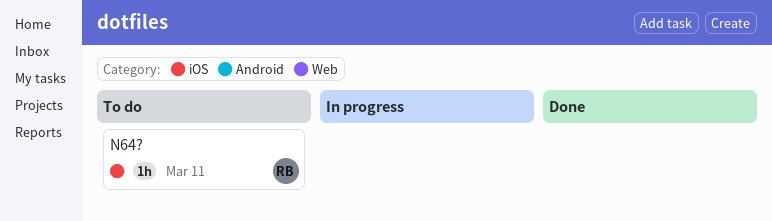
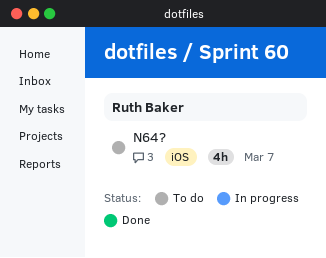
N64?, estimate: 1h -> 4h
N64?, due: Mar 11 -> Mar 7

